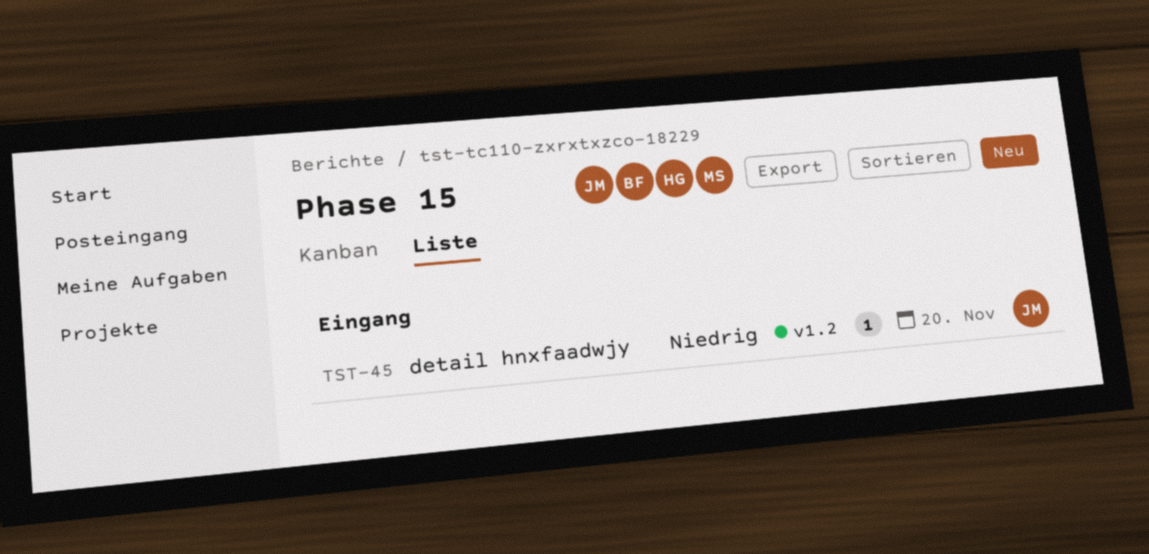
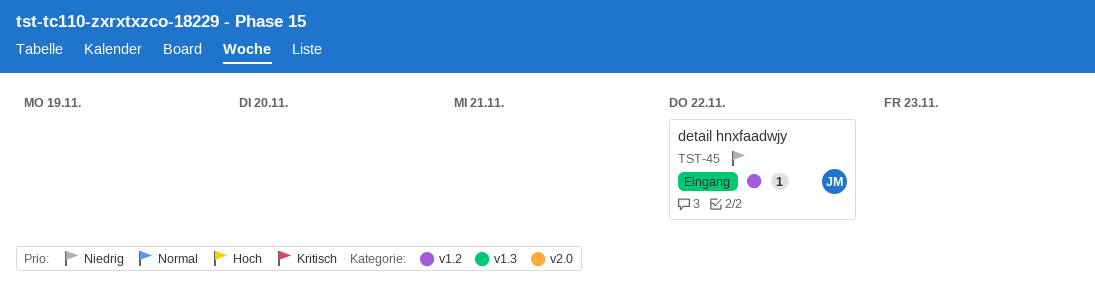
TST-45, due: Nov 20 -> Nov 22

